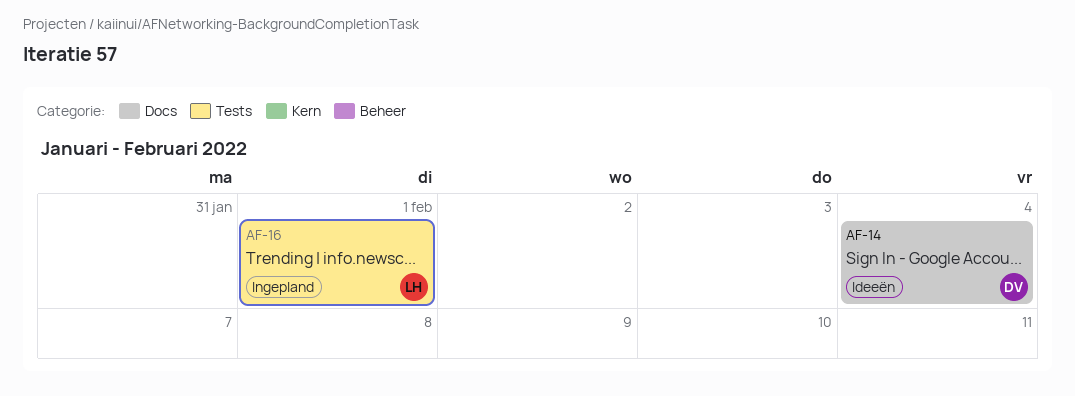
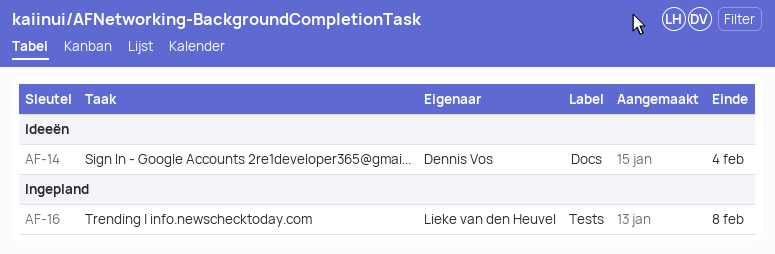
AF-16, due: Feb 1 -> Feb 8

